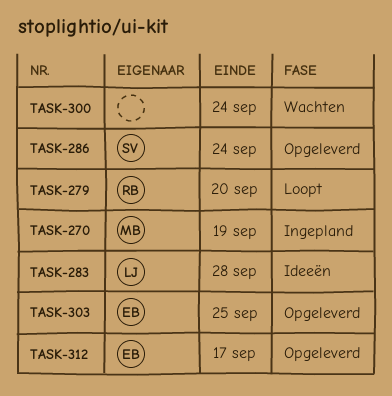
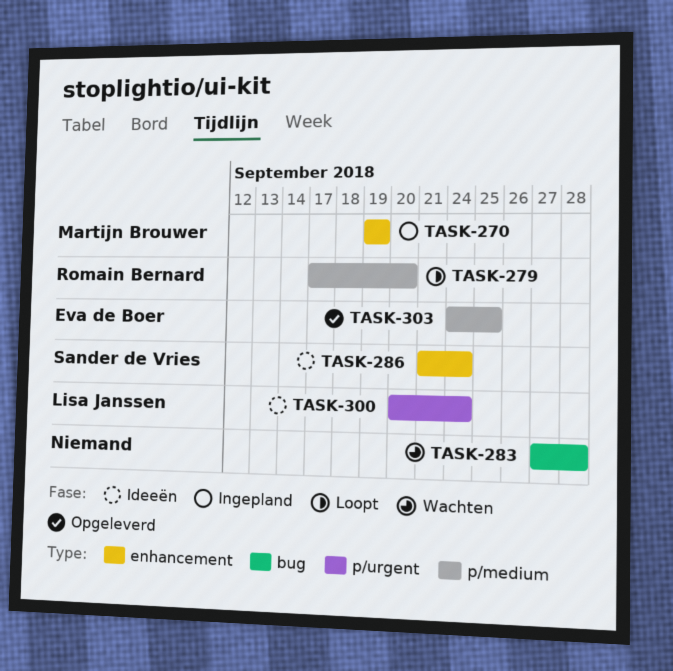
TASK-283, status: Ideeën -> Wachten
TASK-283, owner: Lisa Janssen -> none
TASK-286, status: Opgeleverd -> Ideeën
TASK-300, status: Wachten -> Ideeën
TASK-300, owner: none -> Lisa Janssen
TASK-312: present -> none

